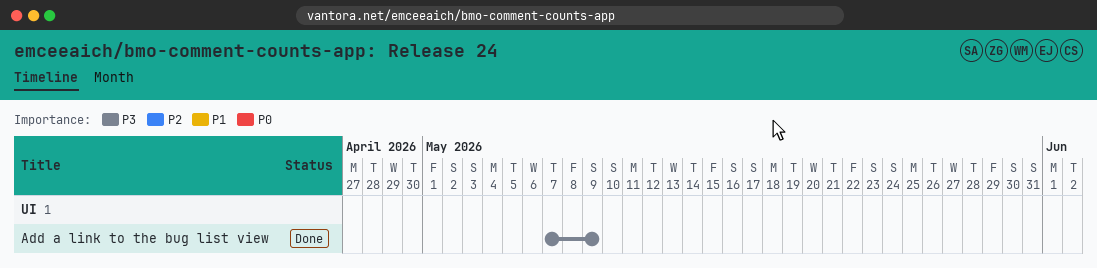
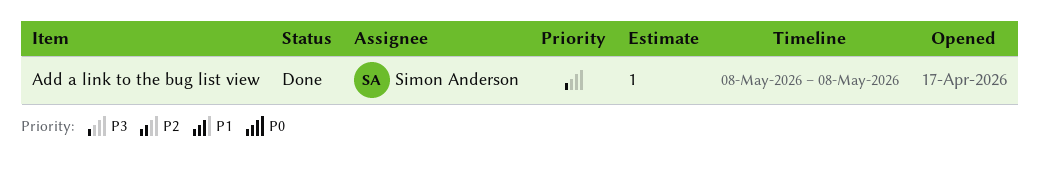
Add a link to the bug list view, start: May 7 -> May 8
Add a link to the bug list view, due: May 9 -> May 8

